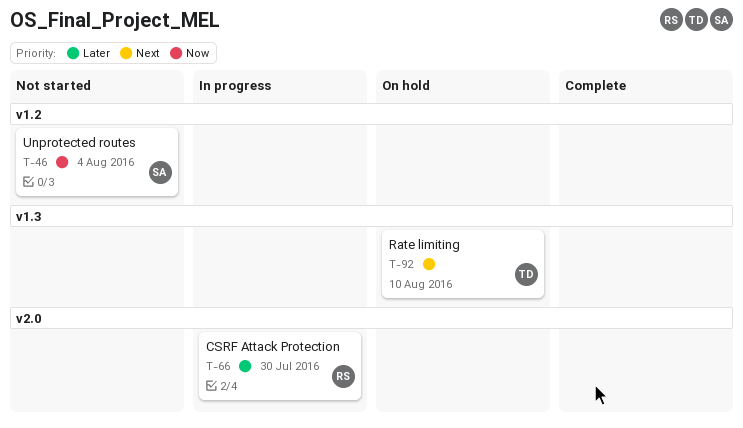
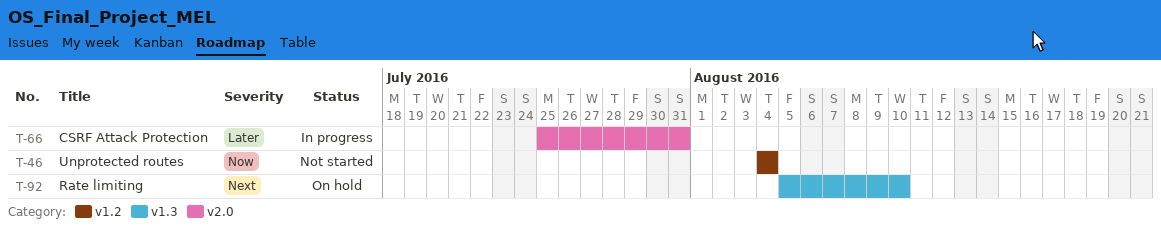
T-66, due: Jul 30 -> Jul 31

